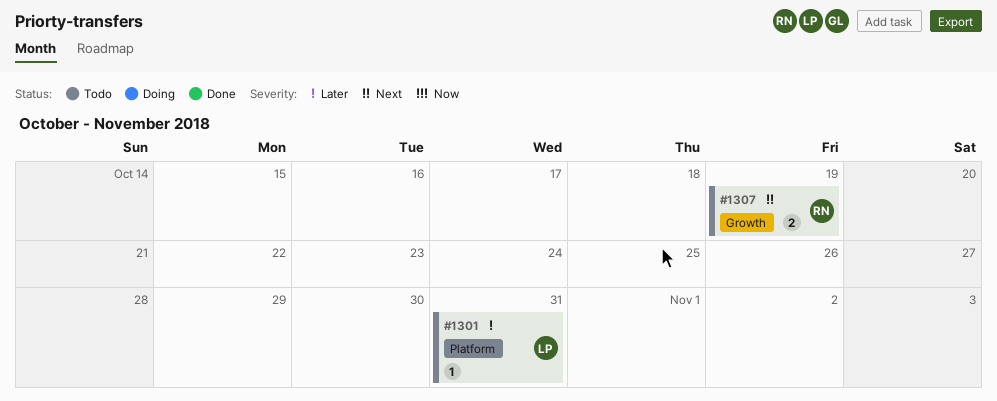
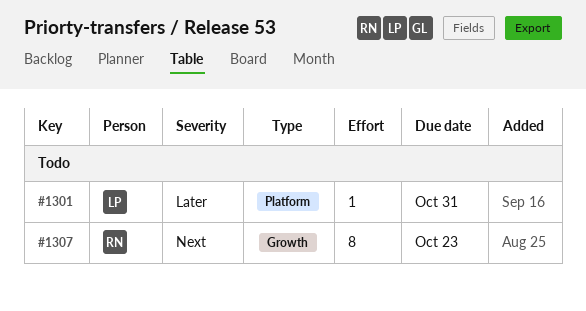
#1307, estimate: 2 -> 8
#1307, due: Oct 19 -> Oct 23

